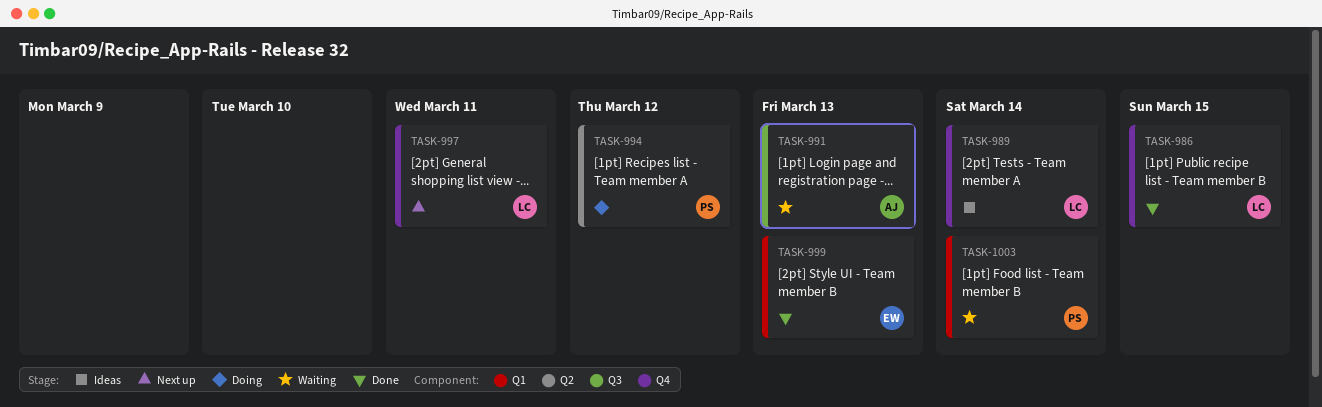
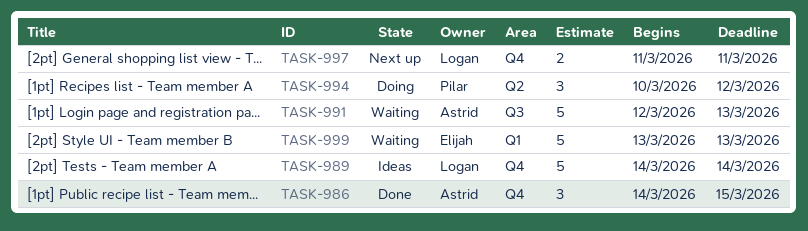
TASK-986, owner: Logan -> Astrid
TASK-999, status: Done -> Waiting
TASK-1003: present -> none

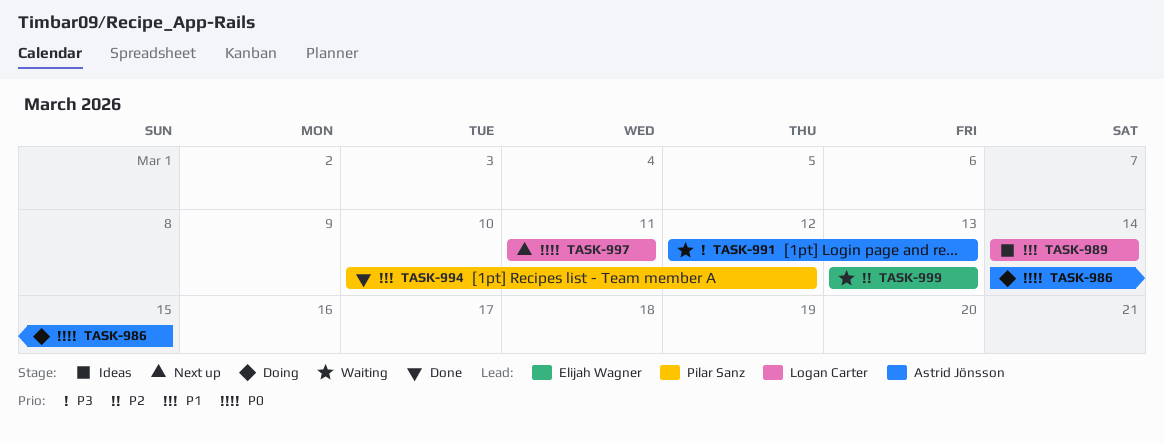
TASK-986, status: Done -> Doing
TASK-994, status: Doing -> Done

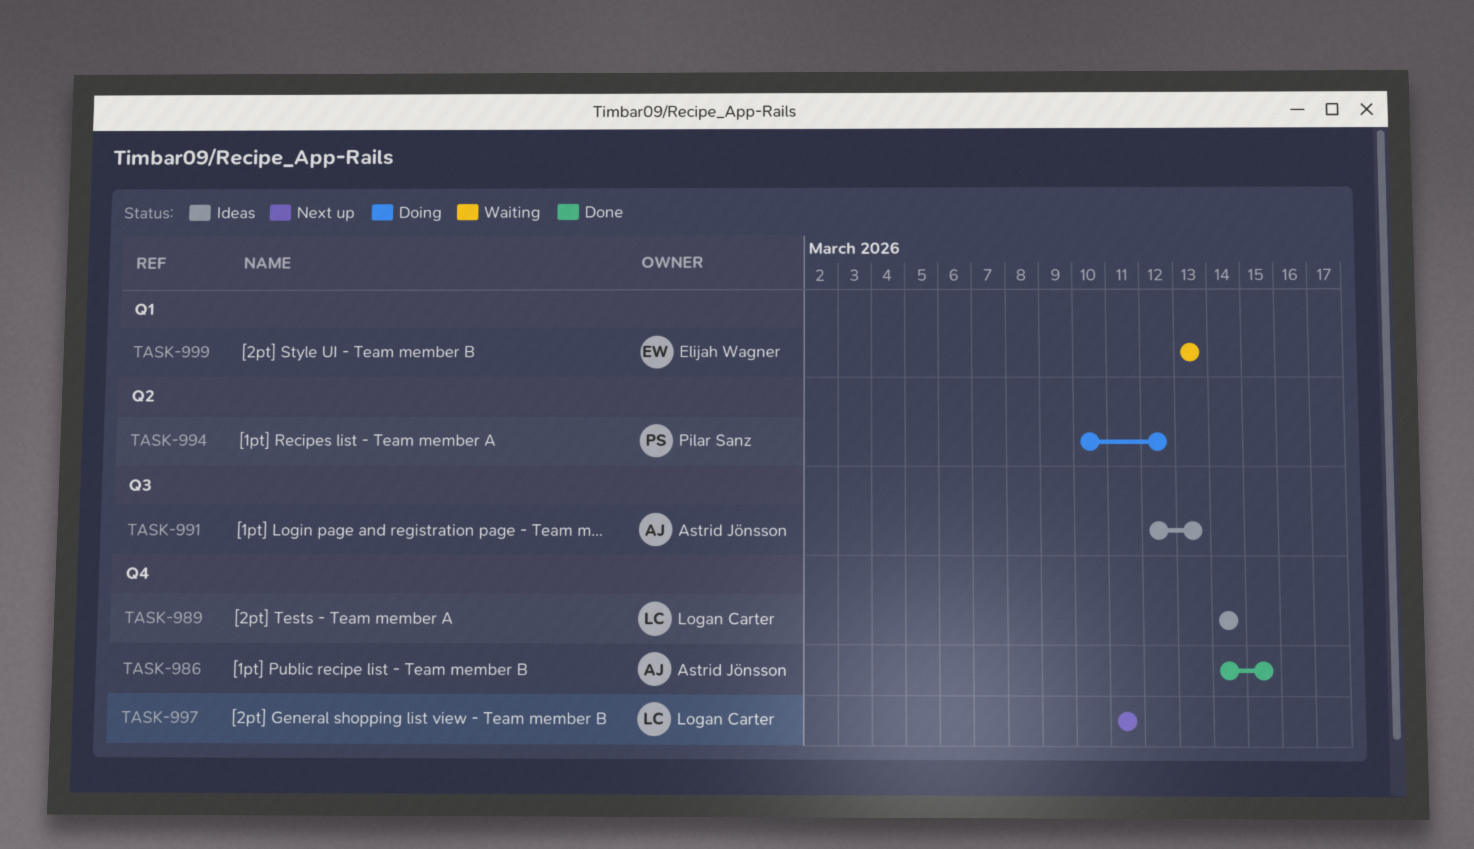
TASK-986, status: Doing -> Done
TASK-991, status: Waiting -> Ideas
TASK-994, status: Done -> Doing

